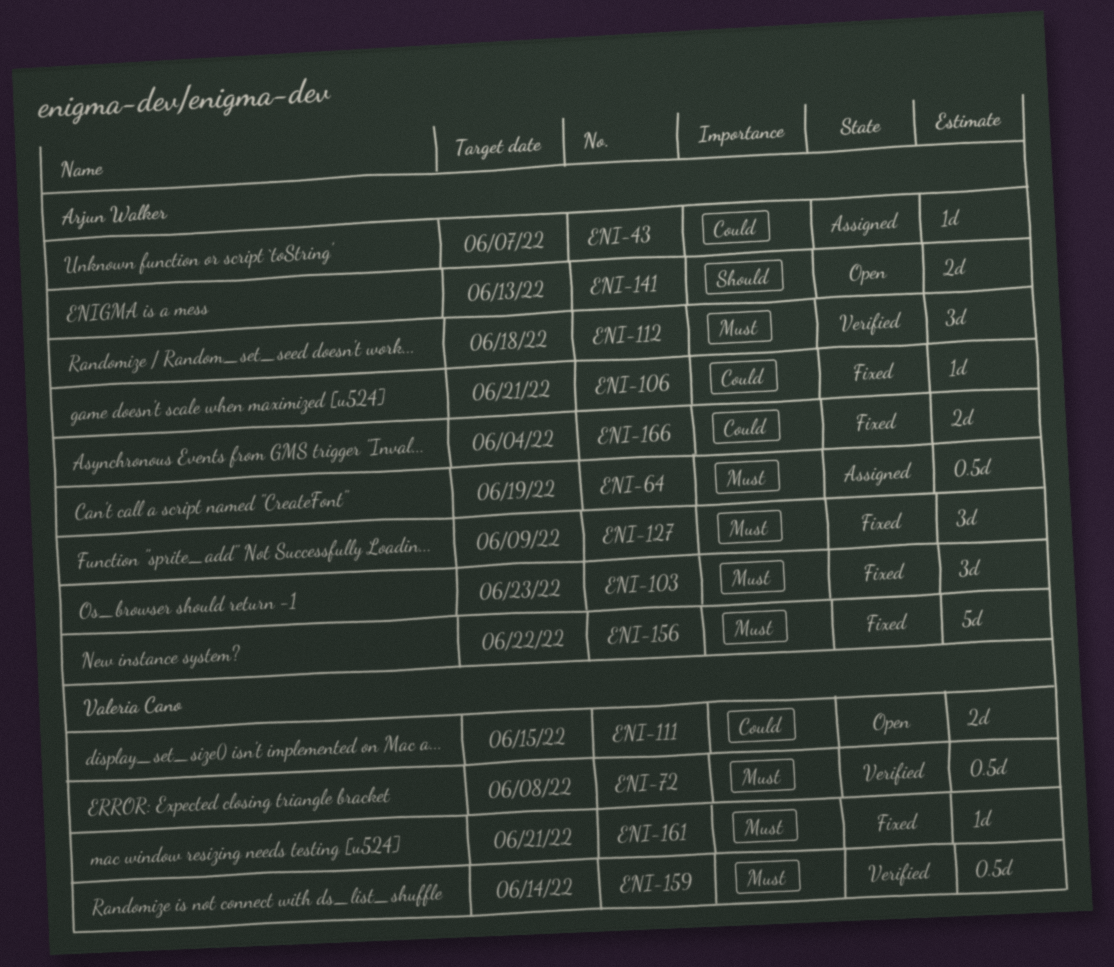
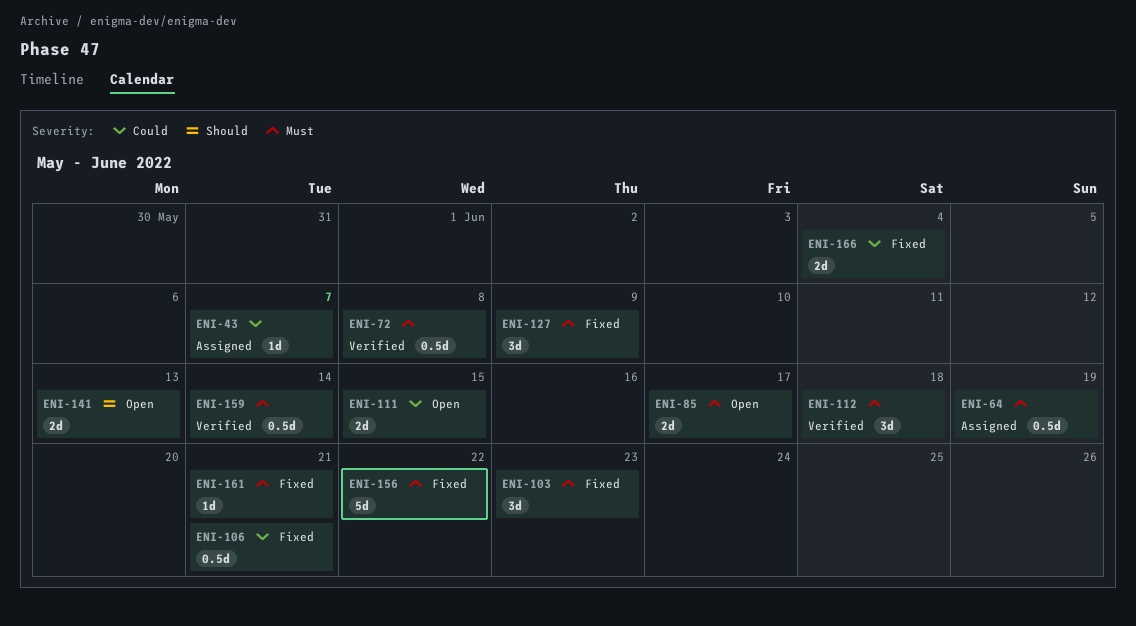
ENI-85: none -> present
ENI-106, estimate: 1d -> 0.5d

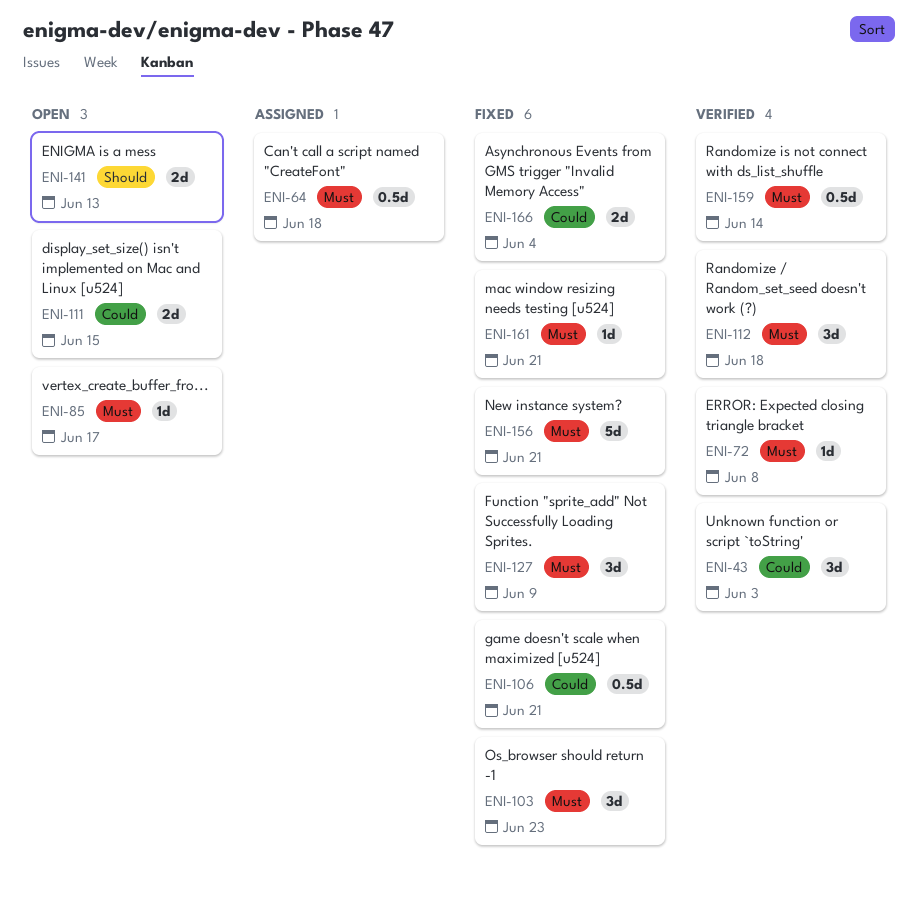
ENI-43, status: Assigned -> Verified
ENI-43, estimate: 1d -> 3d
ENI-43, due: Jun 7 -> Jun 3
ENI-64, due: Jun 19 -> Jun 18
ENI-72, estimate: 0.5d -> 1d
ENI-85, estimate: 2d -> 1d
ENI-156, due: Jun 22 -> Jun 21

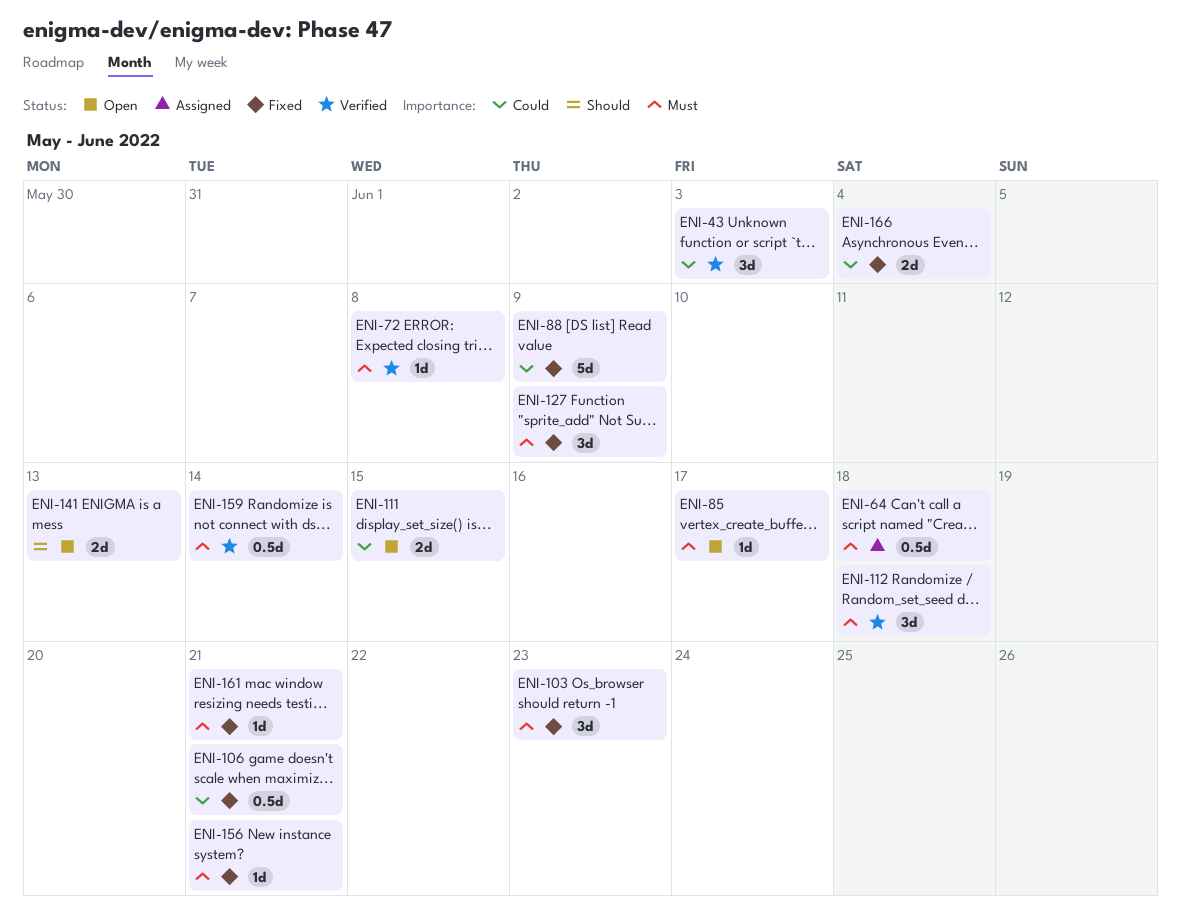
ENI-88: none -> present
ENI-156, estimate: 5d -> 1d

